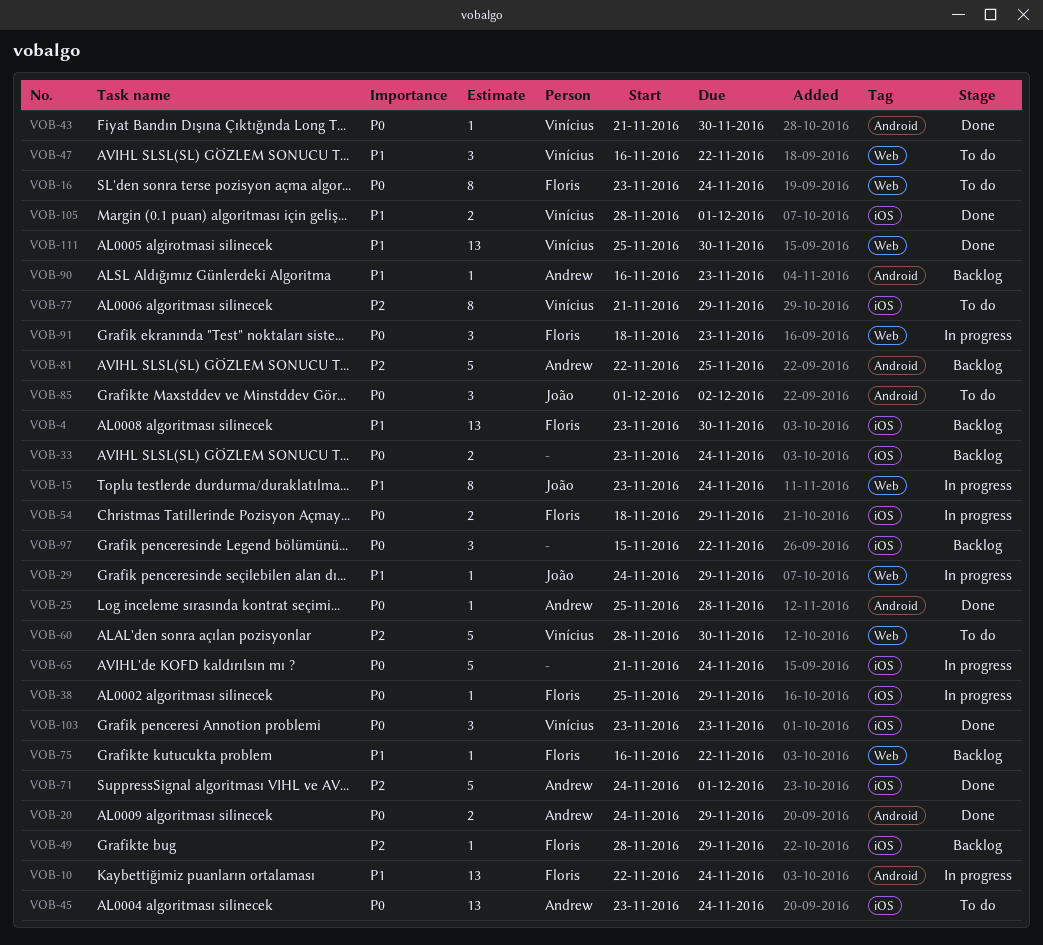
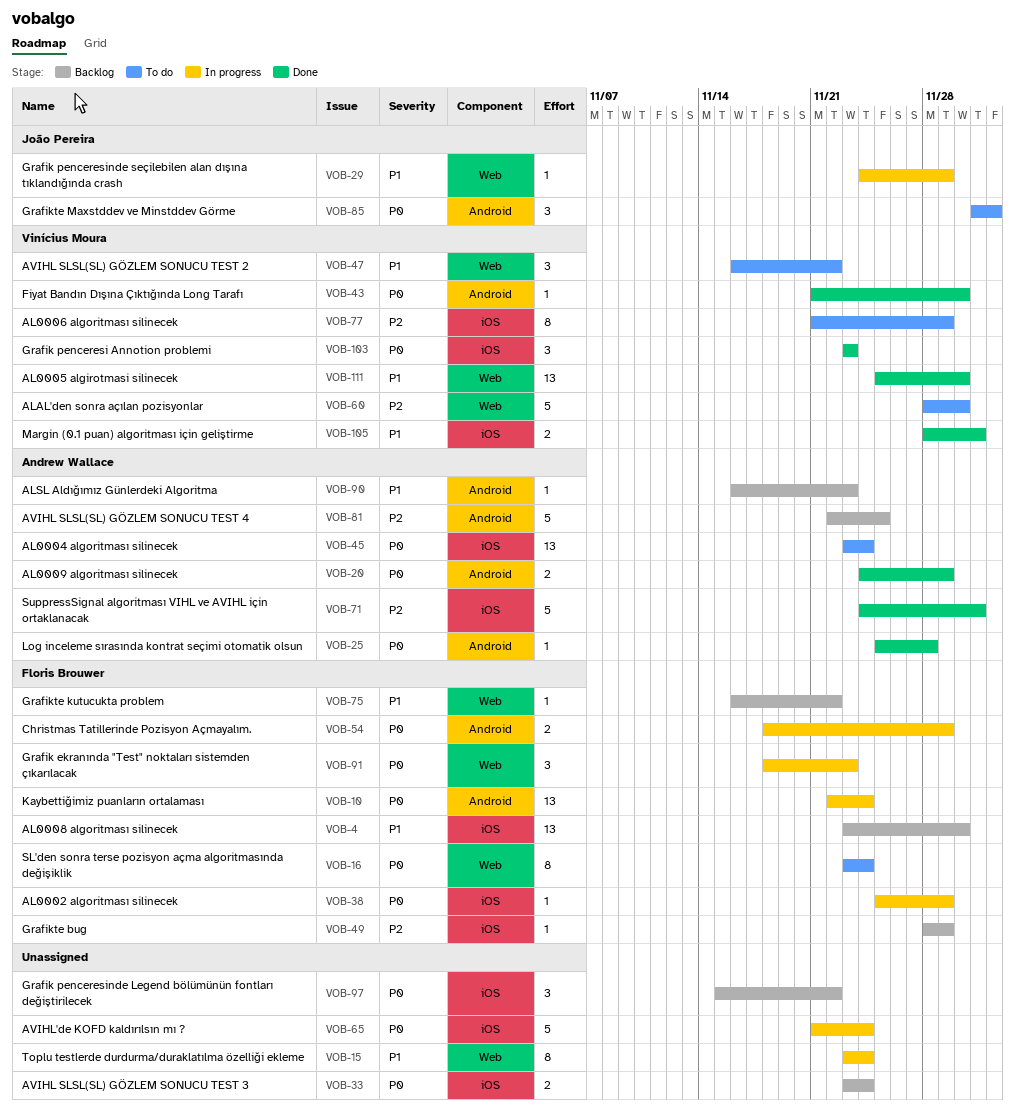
VOB-10, priority: P1 -> P0
VOB-15, owner: João Pereira -> none
VOB-54, label: iOS -> Android

